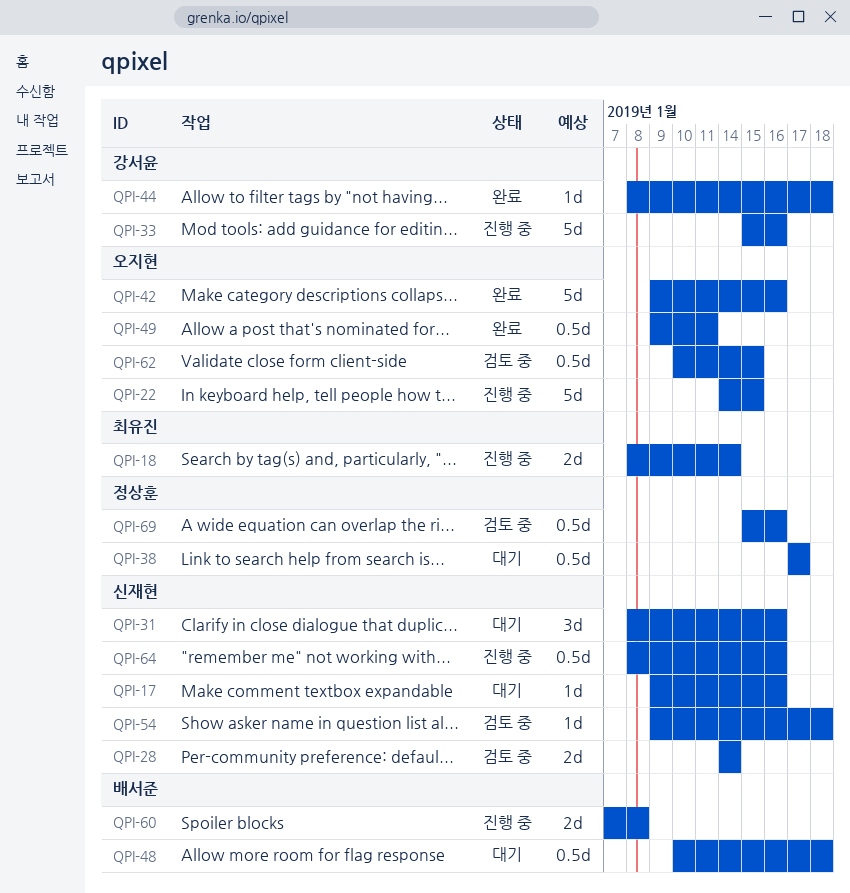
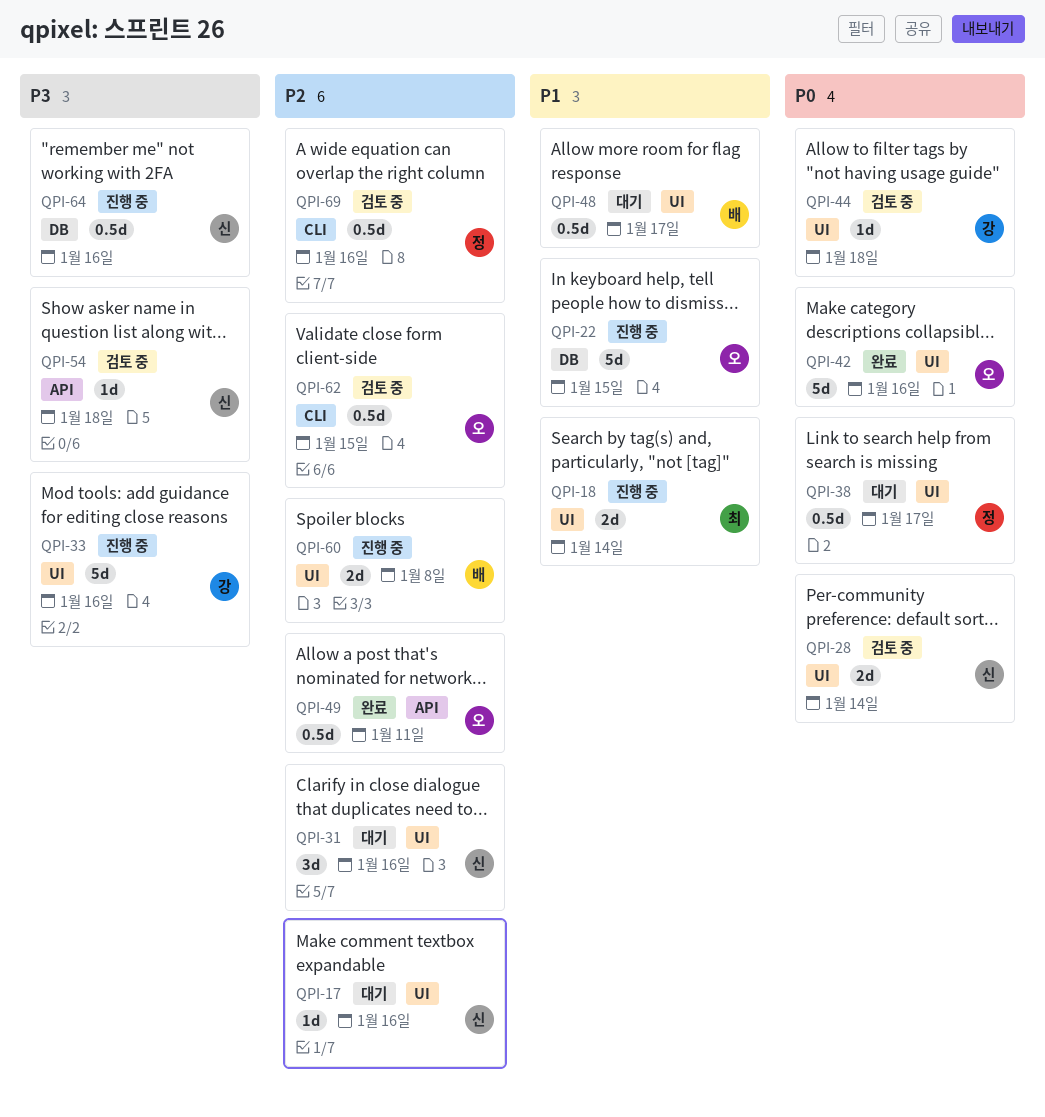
QPI-44, status: 완료 -> 검토 중
QPI-48, due: Jan 18 -> Jan 17

